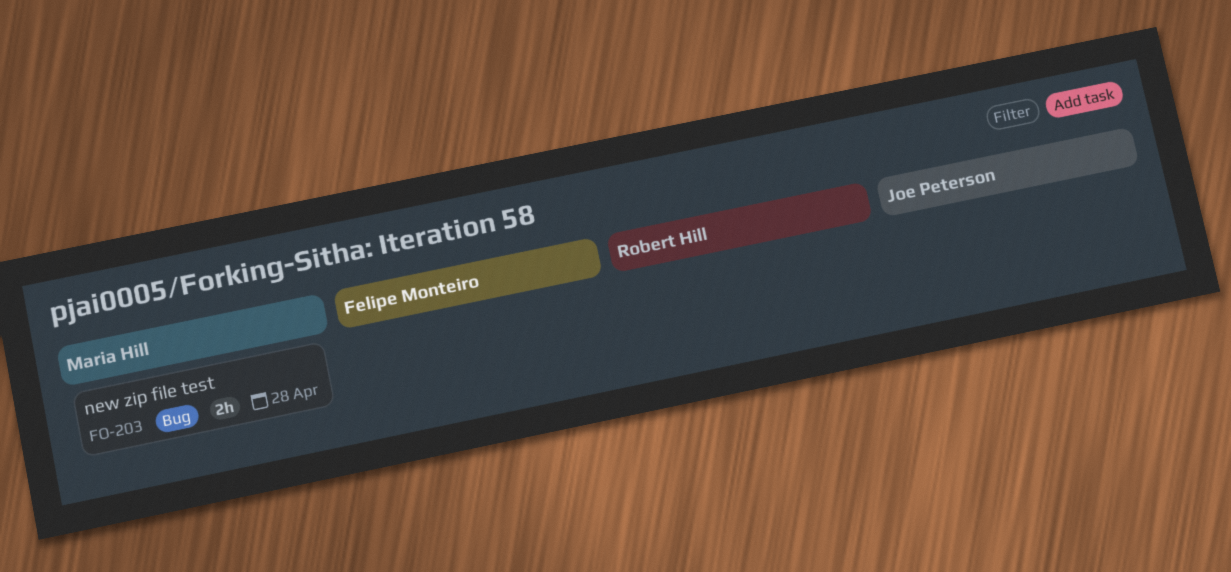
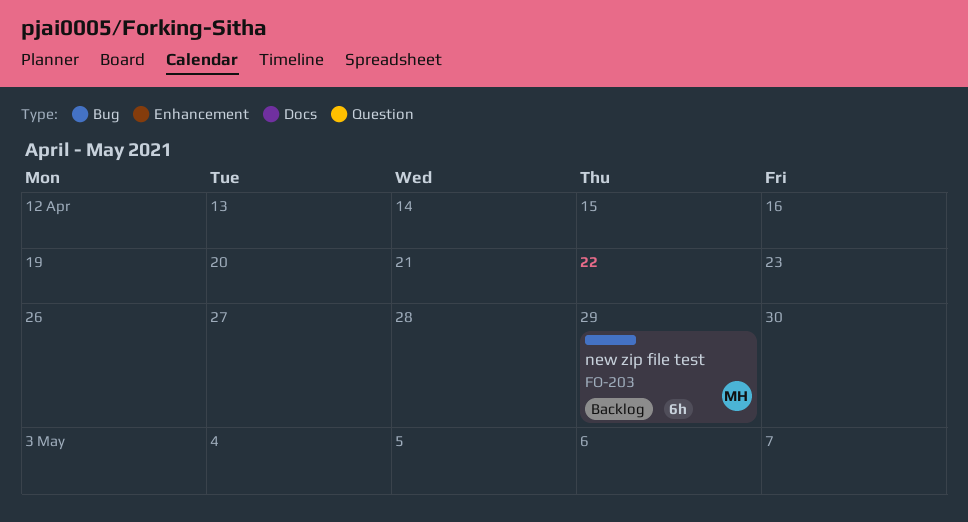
FO-203, estimate: 2h -> 6h
FO-203, due: Apr 28 -> Apr 29

